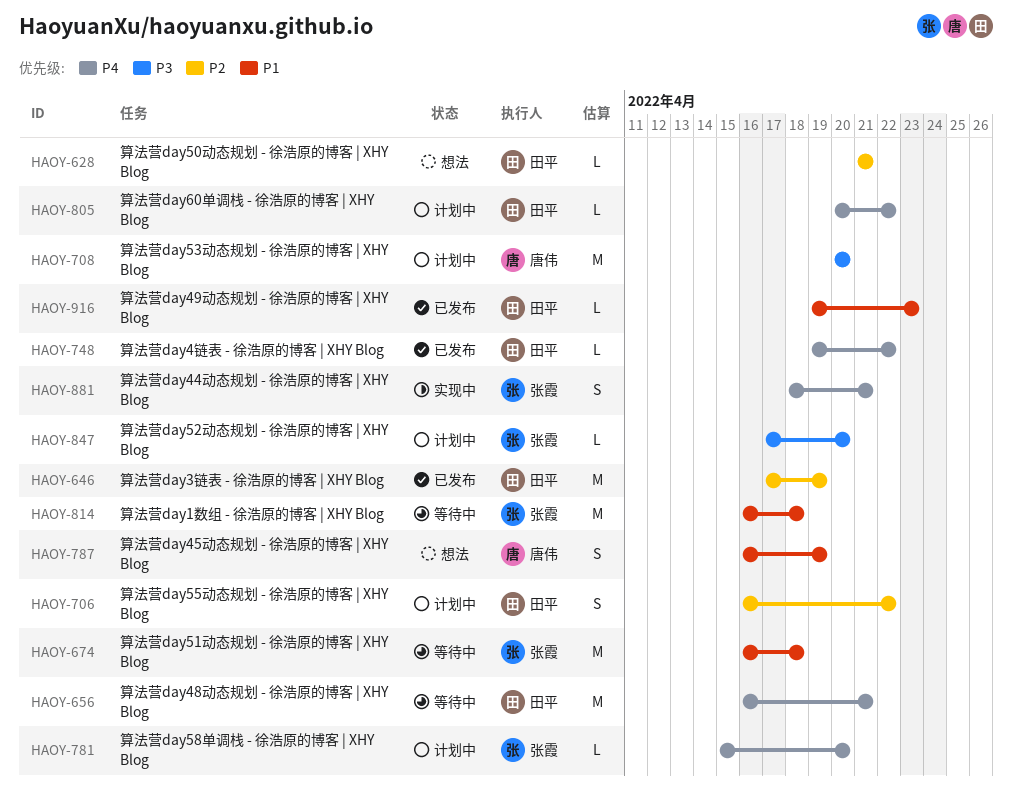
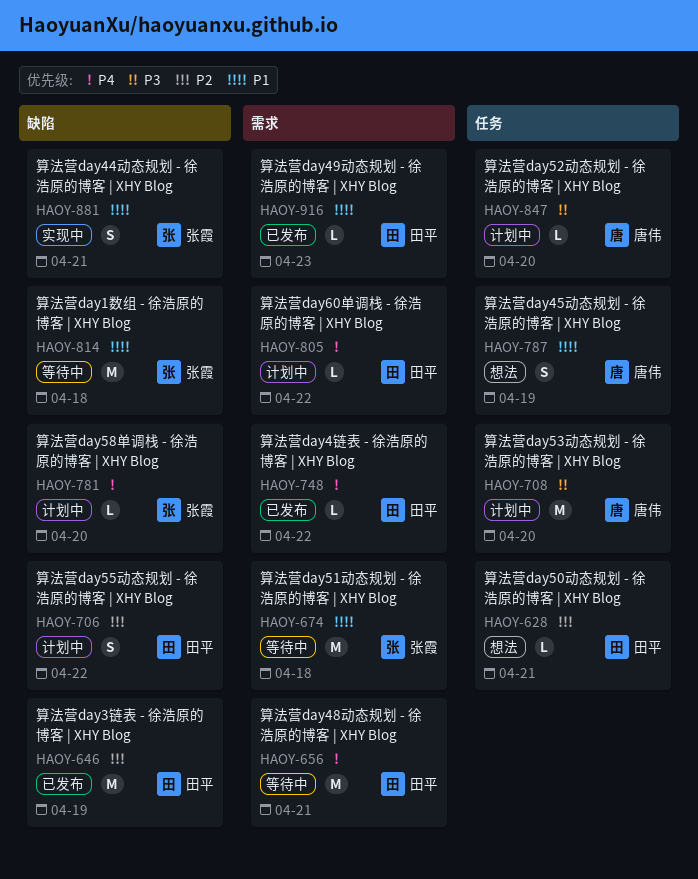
HAOY-847, owner: 张霞 -> 唐伟
HAOY-881, priority: P4 -> P1

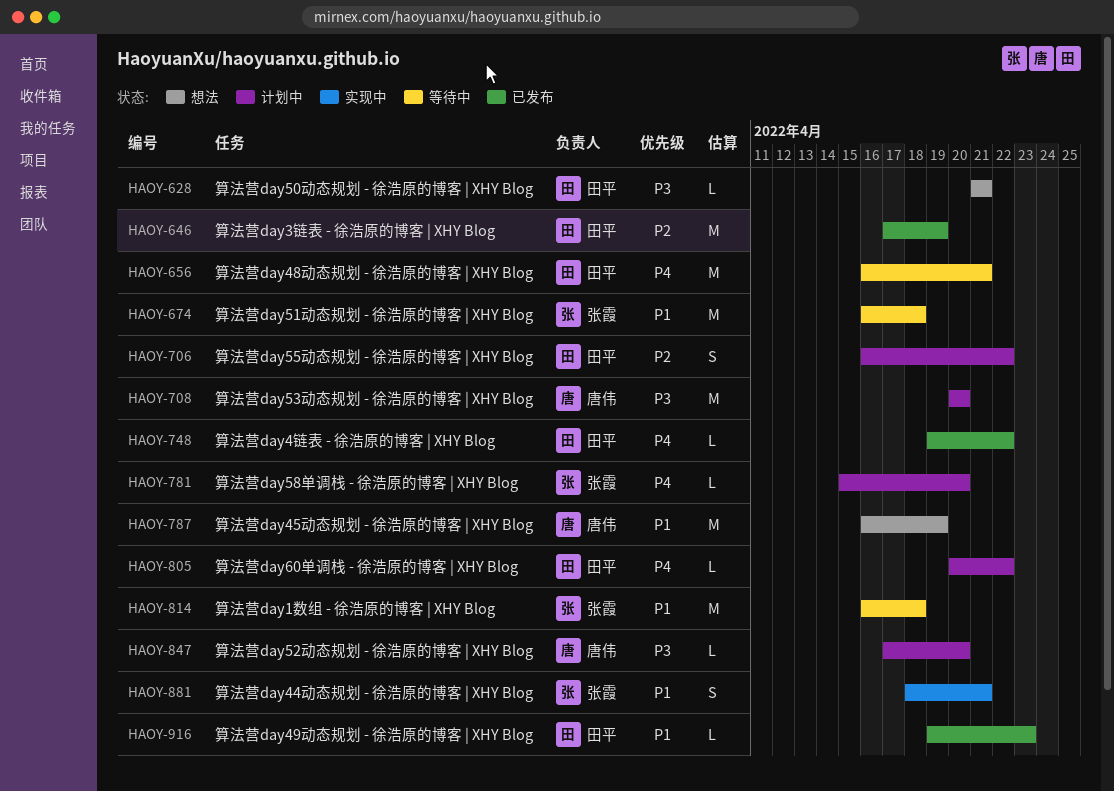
HAOY-628, priority: P2 -> P3
HAOY-787, estimate: S -> M

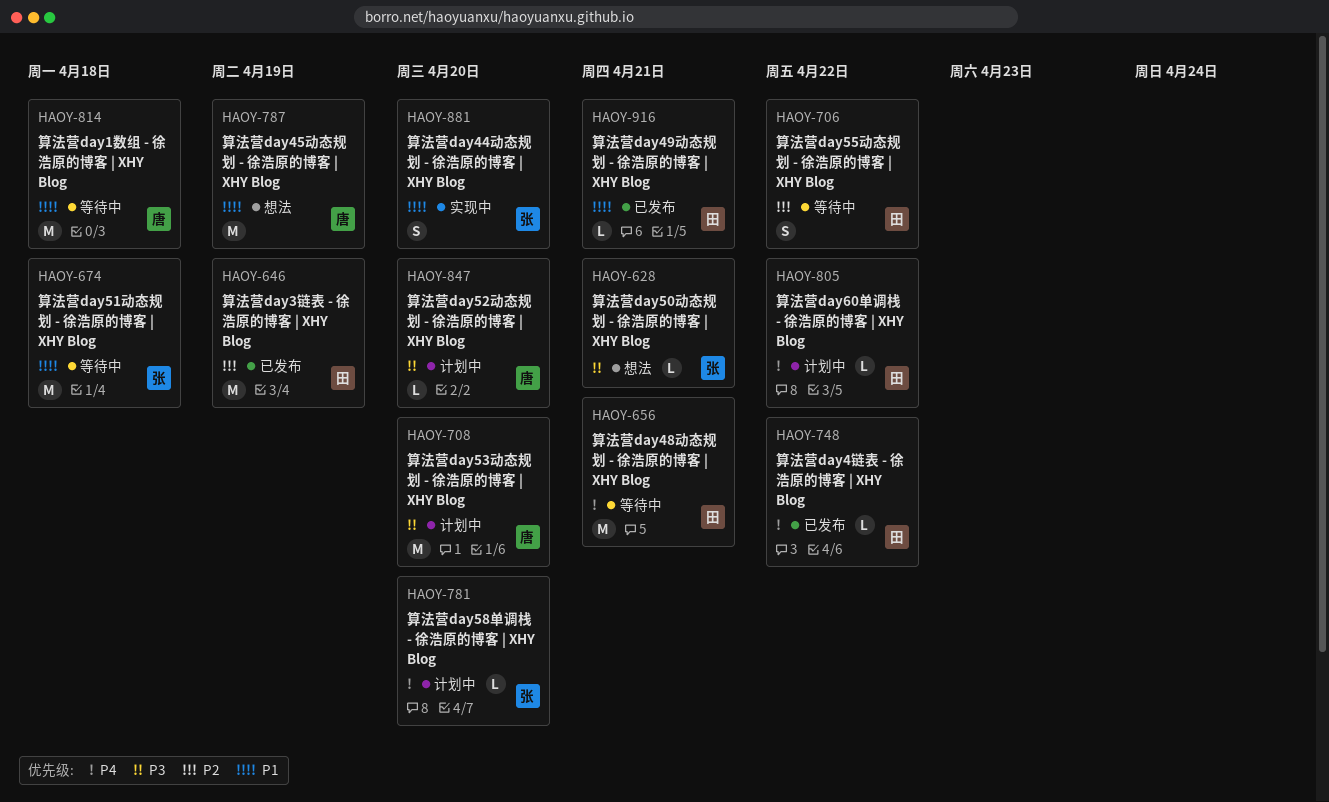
HAOY-628, owner: 田平 -> 张霞
HAOY-706, status: 计划中 -> 等待中
HAOY-814, owner: 张霞 -> 唐伟
HAOY-881, due: Apr 21 -> Apr 20
HAOY-916, due: Apr 23 -> Apr 21

